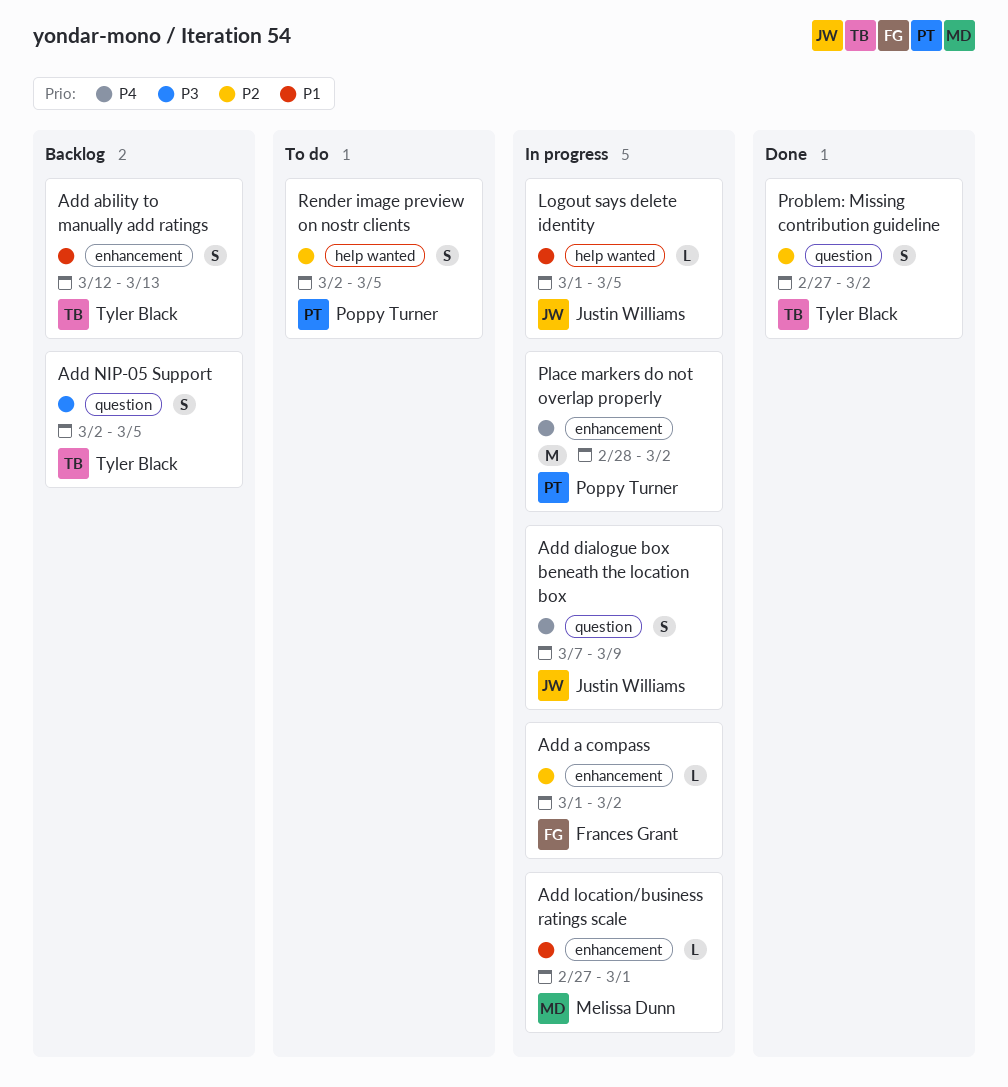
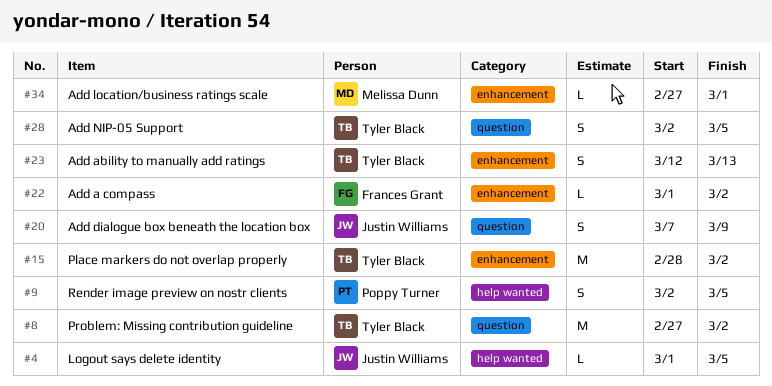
Place markers do not overlap properly, owner: Poppy Turner -> Tyler Black
Problem: Missing contribution guideline, estimate: S -> M

